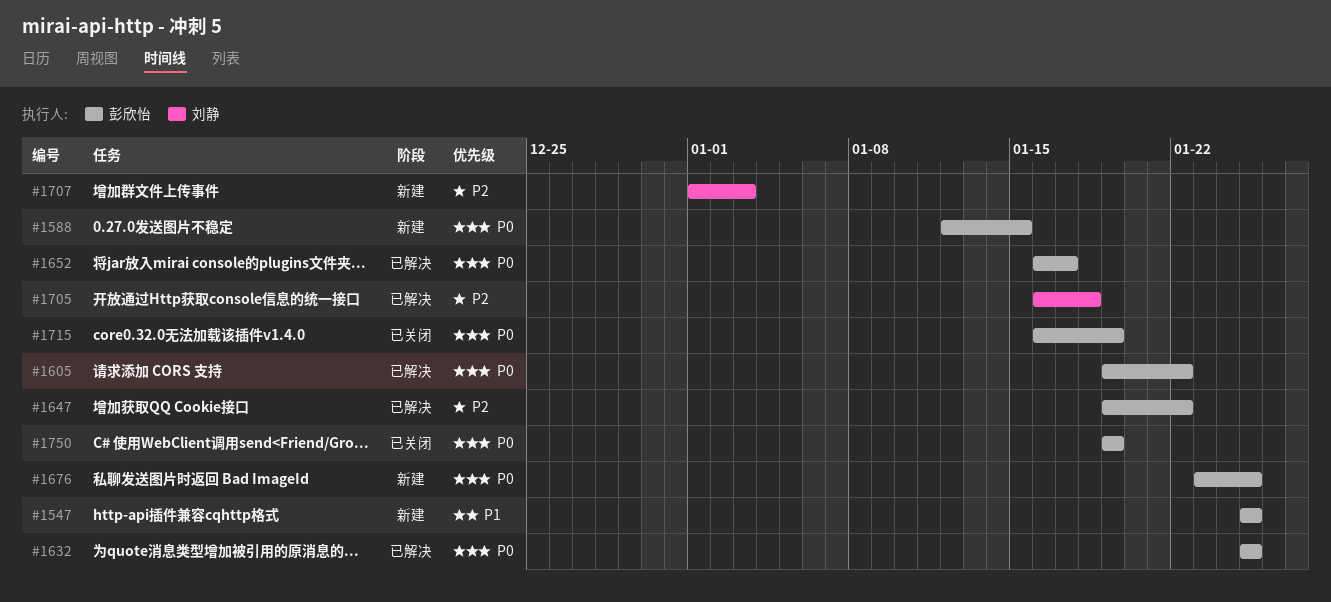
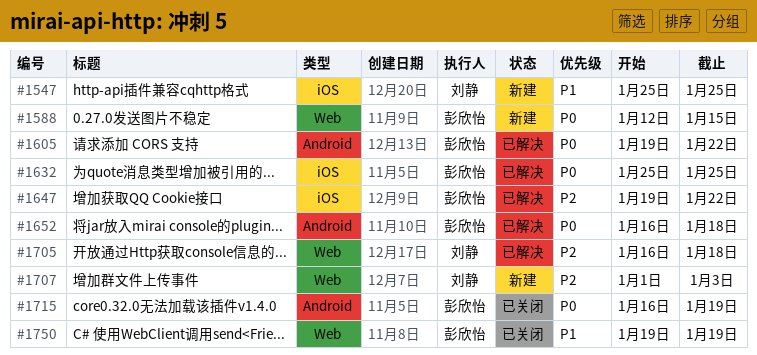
#1547, owner: 彭欣怡 -> 刘静
#1652, due: Jan 17 -> Jan 18
#1676: present -> none
#1750, priority: P0 -> P1

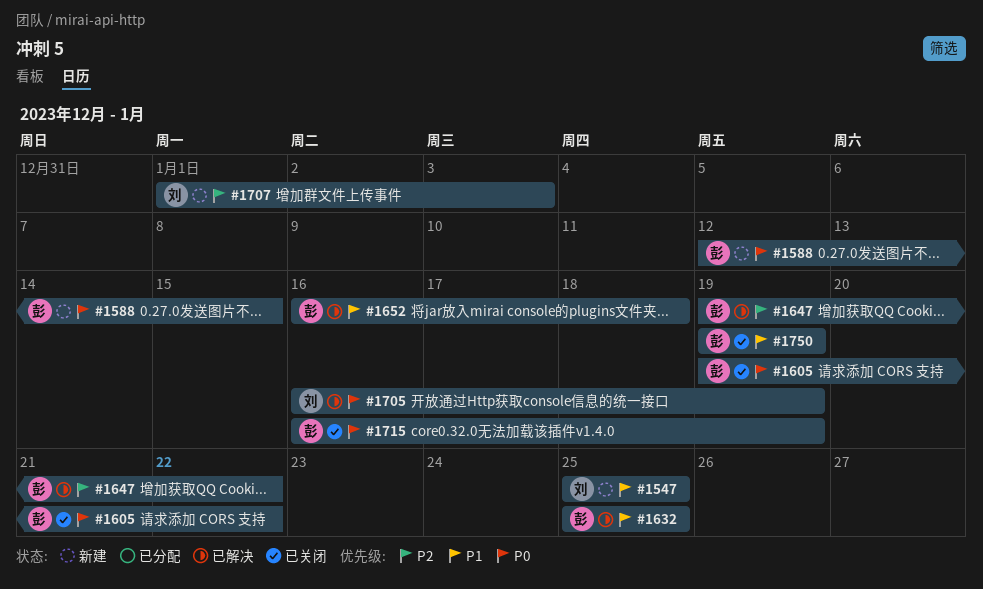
#1605, status: 已解决 -> 已关闭
#1632, priority: P0 -> P1
#1652, priority: P0 -> P1
#1705, priority: P2 -> P0
#1705, due: Jan 18 -> Jan 19

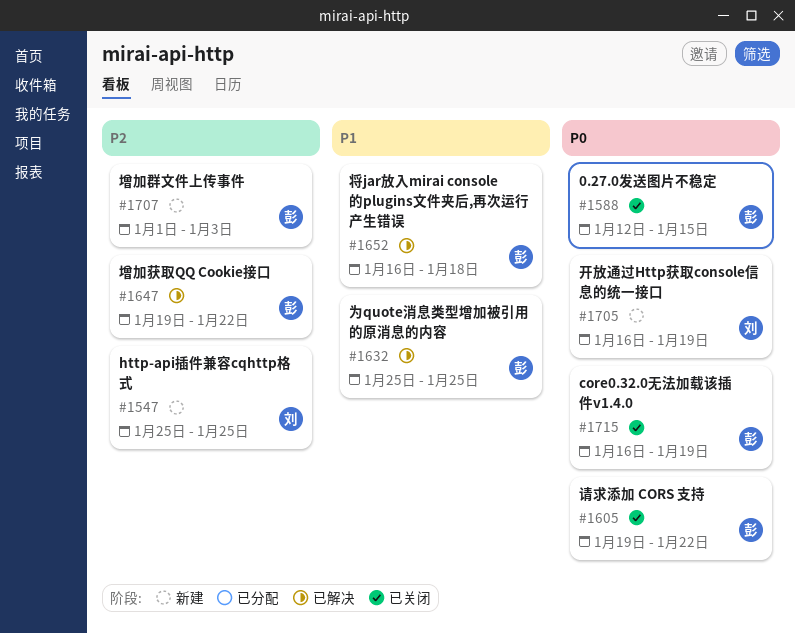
#1547, priority: P1 -> P2
#1588, status: 新建 -> 已关闭
#1705, status: 已解决 -> 新建
#1707, owner: 刘 -> 彭
#1750: present -> none

